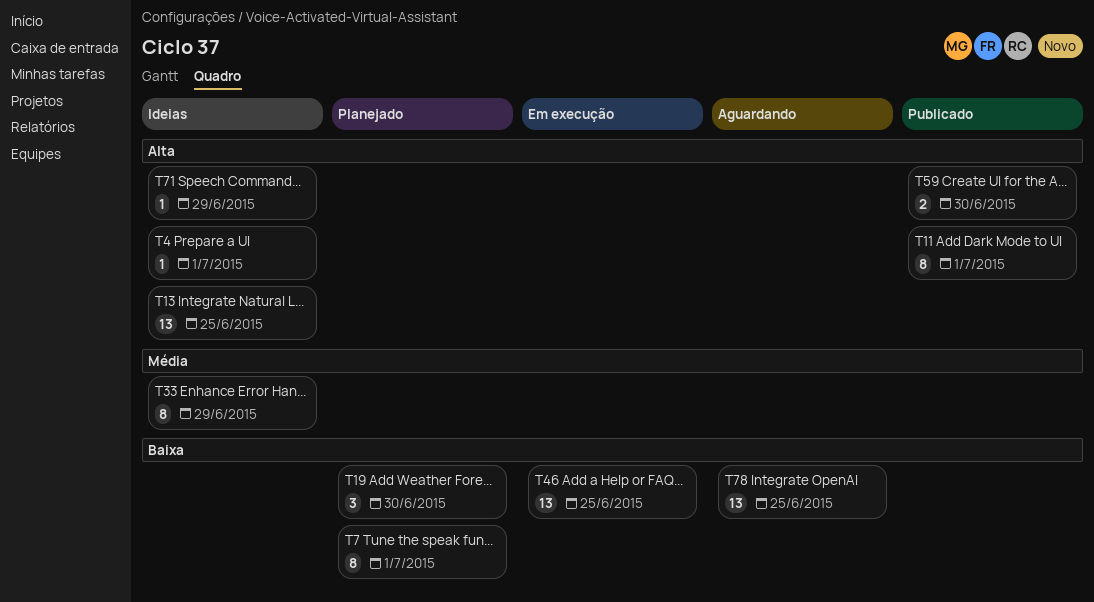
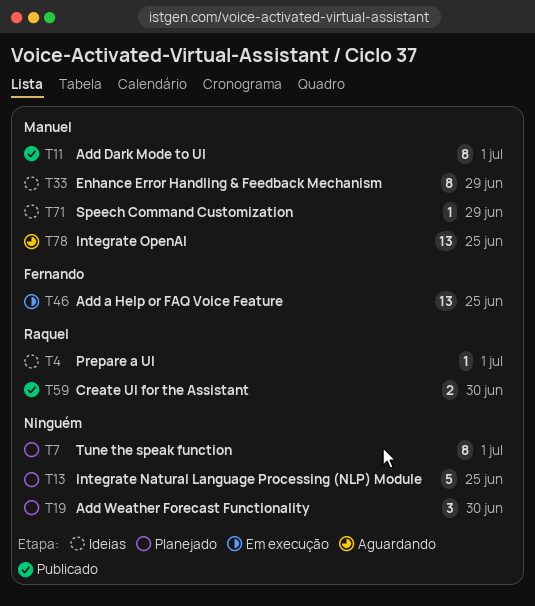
T13, status: Ideias -> Planejado
T13, estimate: 13 -> 5

